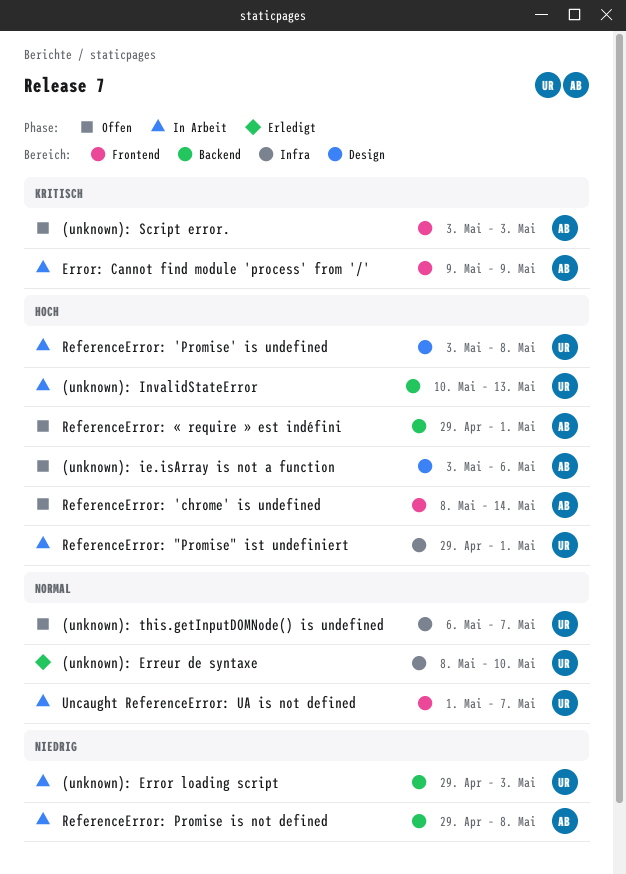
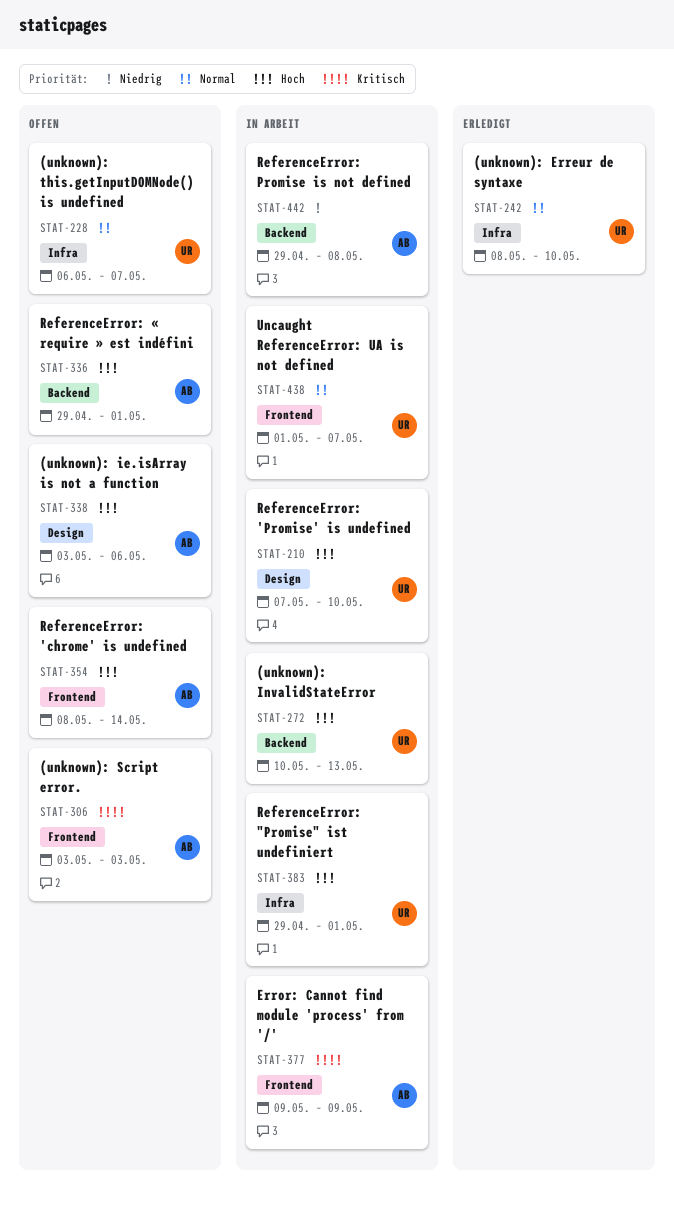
(unknown): Error loading script: present -> none
ReferenceError: 'Promise' is undefined, start: May 3 -> May 7
ReferenceError: 'Promise' is undefined, due: May 8 -> May 10

